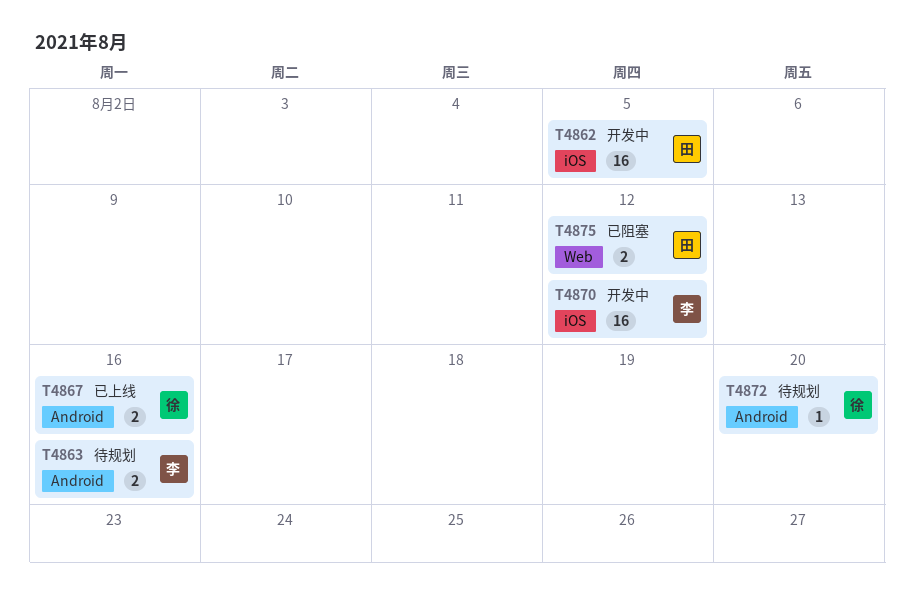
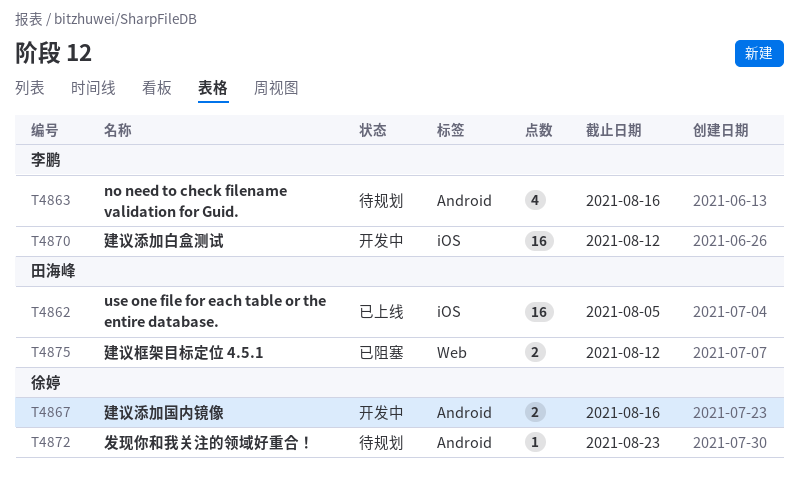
T4862, status: 开发中 -> 已上线
T4863, estimate: 2 -> 4
T4867, status: 已上线 -> 开发中
T4872, due: Aug 20 -> Aug 23

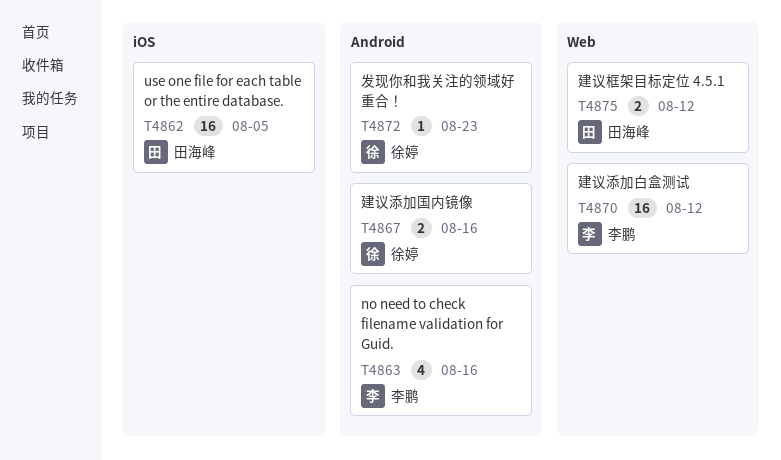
T4870, label: iOS -> Web

